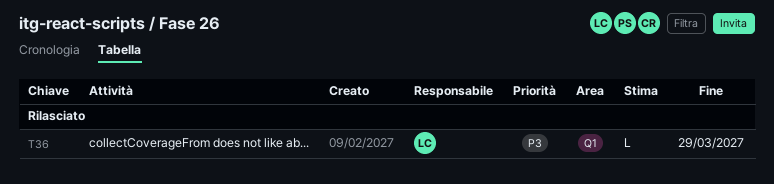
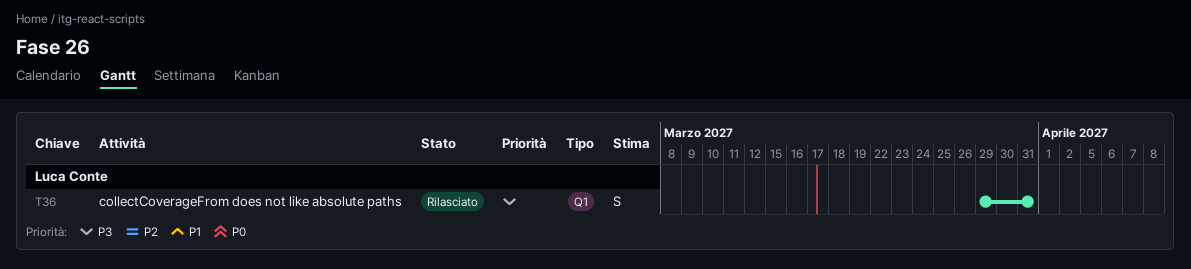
T36, estimate: L -> S
T36, due: Mar 29 -> Mar 31

